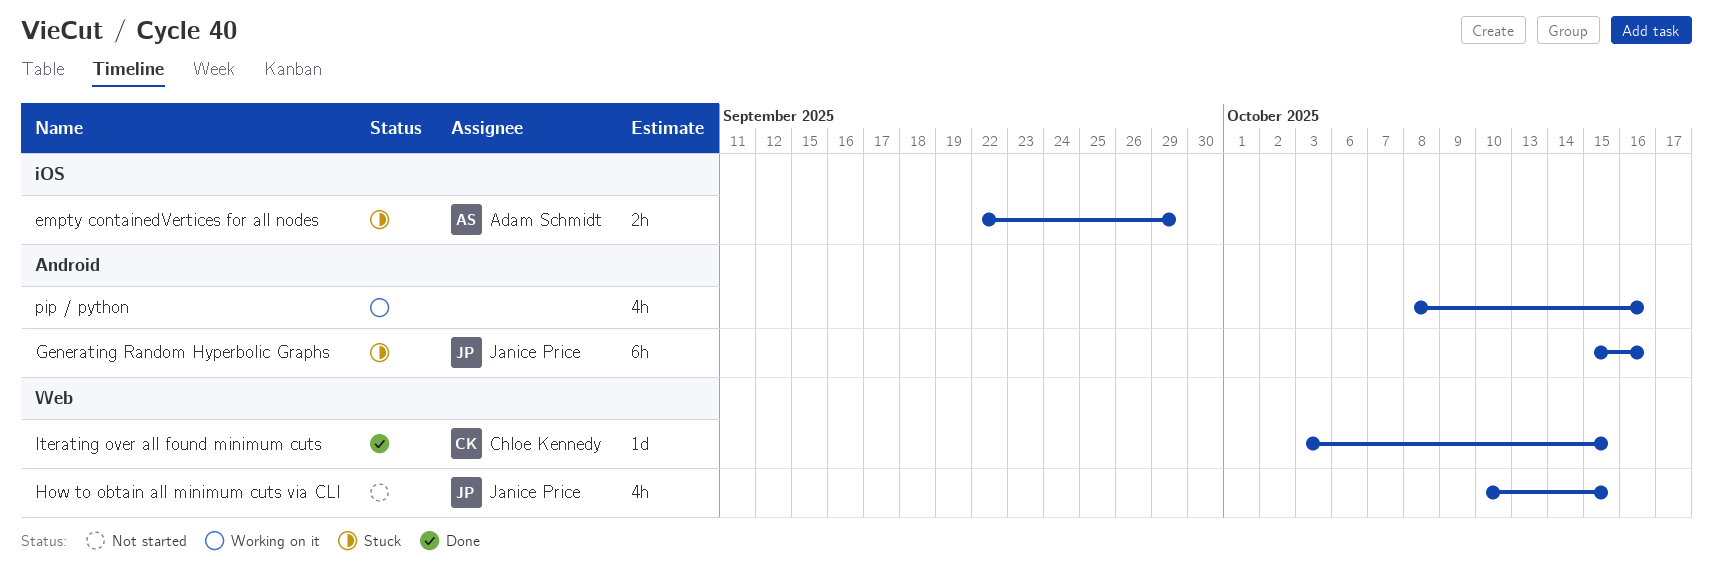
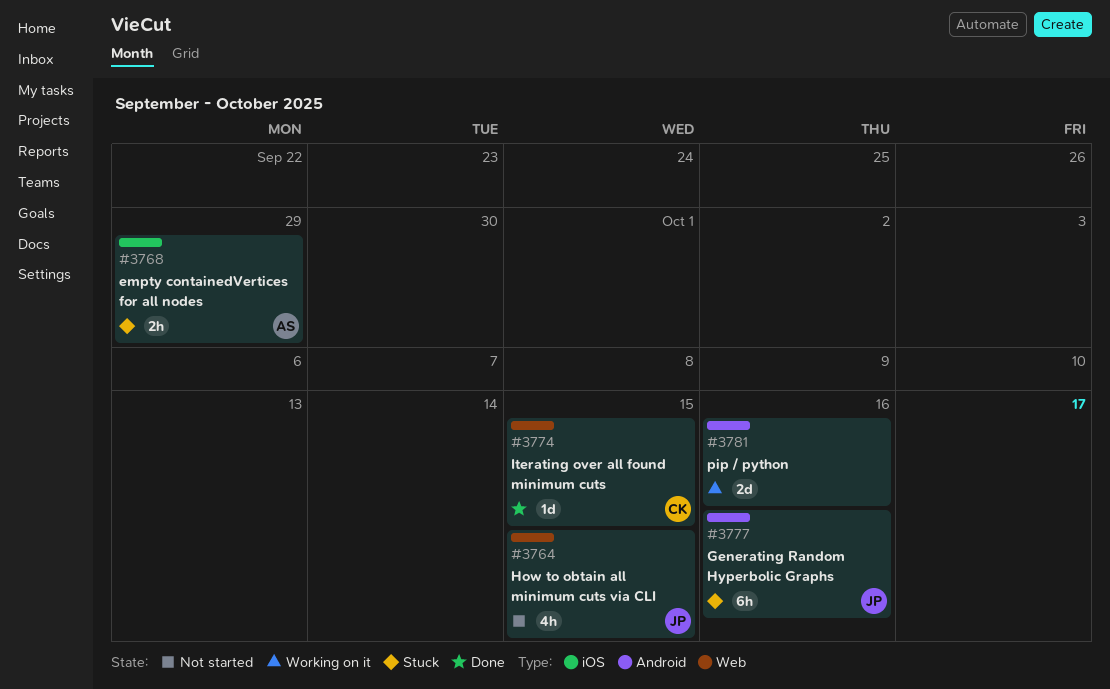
pip / python, estimate: 4h -> 2d

